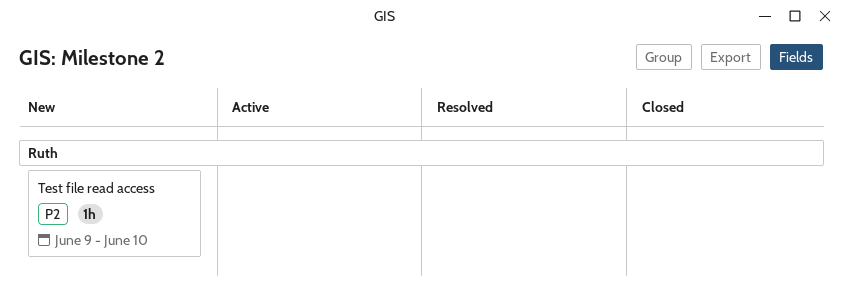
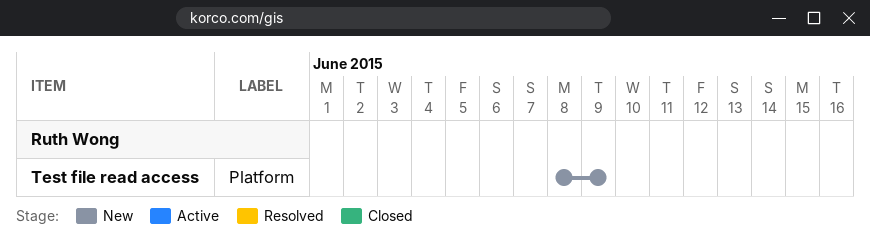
Test file read access, start: Jun 9 -> Jun 8
Test file read access, due: Jun 10 -> Jun 9

